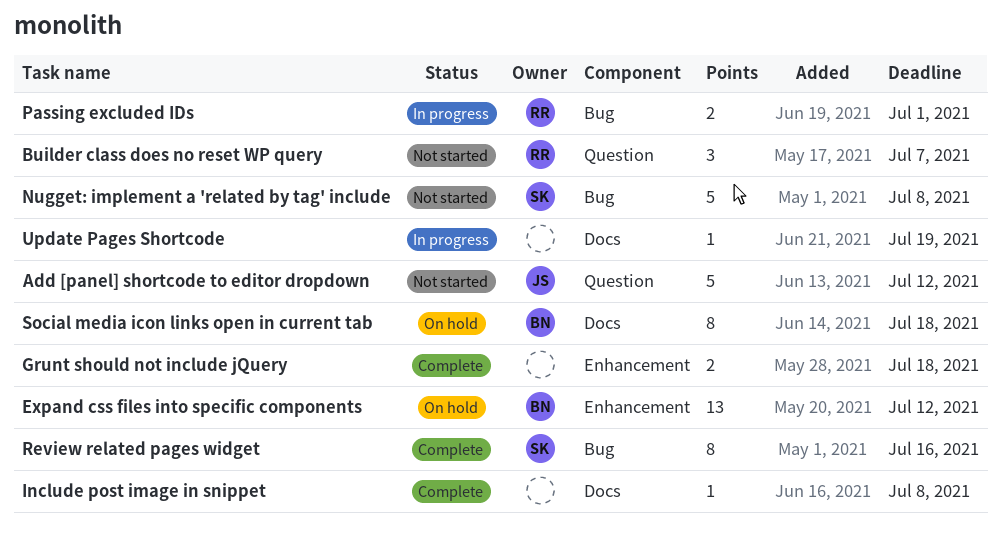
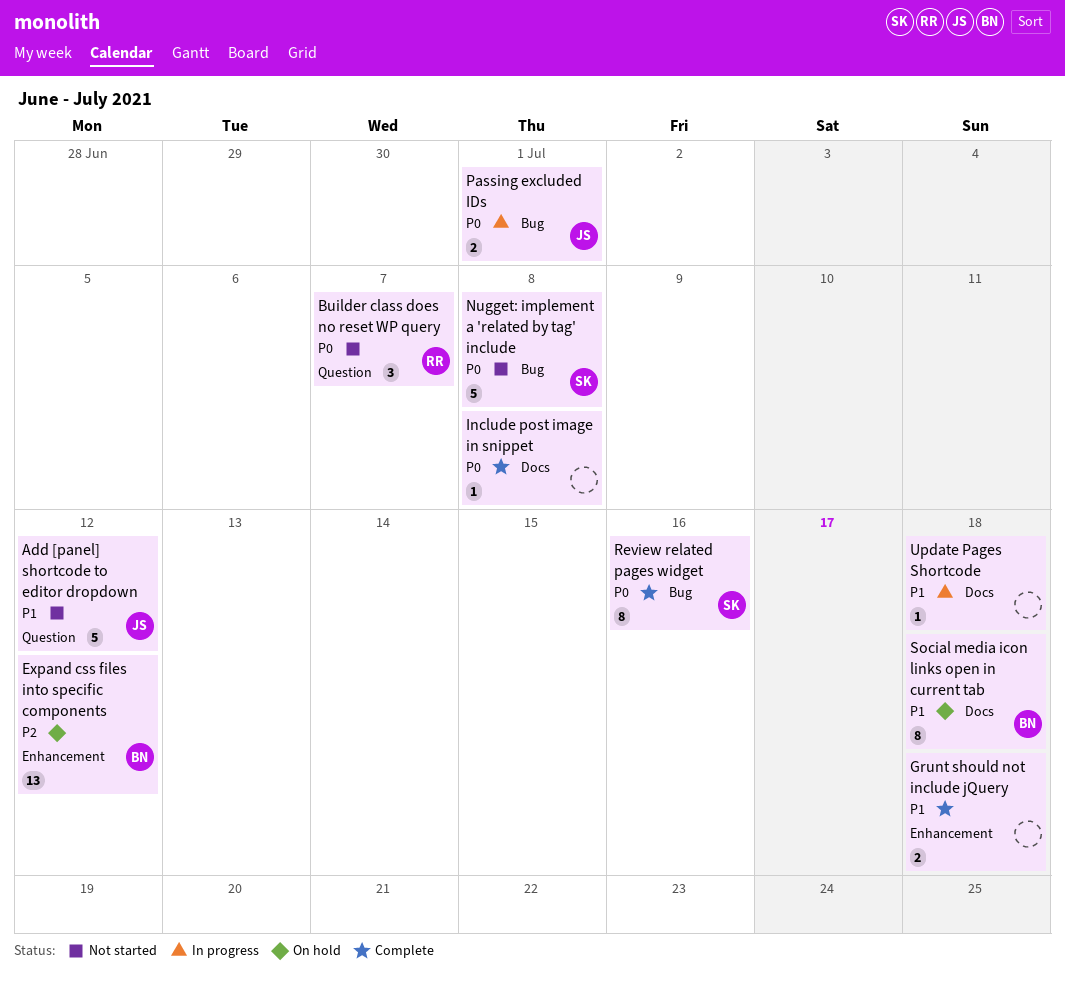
Passing excluded IDs, owner: RR -> JS
Update Pages Shortcode, due: Jul 19 -> Jul 18

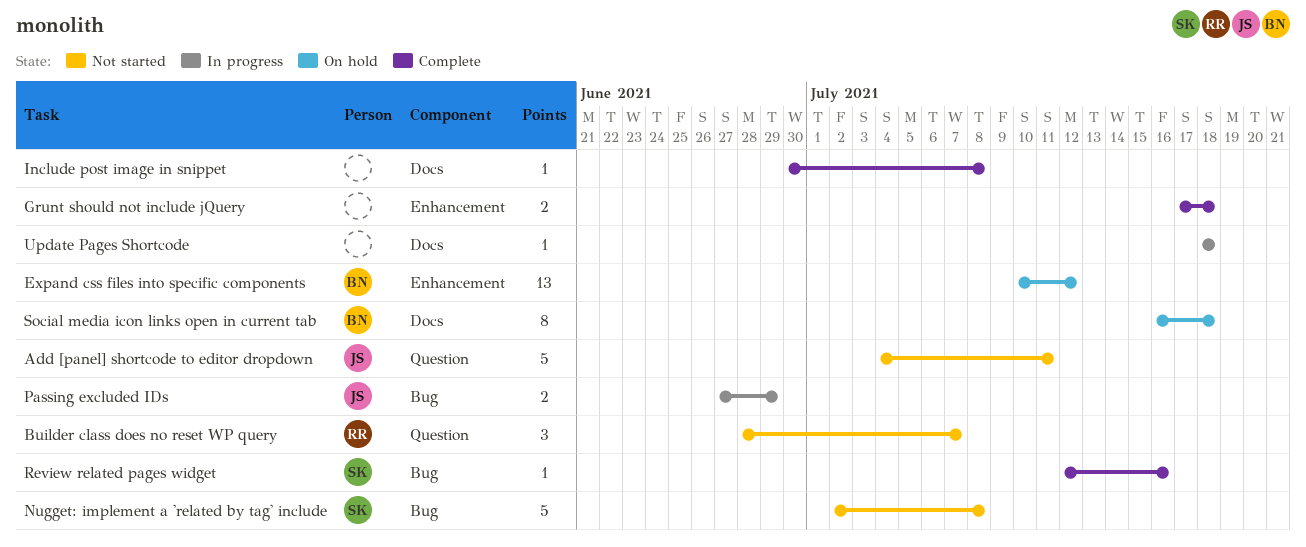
Add [panel] shortcode to editor dropdown, due: Jul 12 -> Jul 11
Passing excluded IDs, due: Jul 1 -> Jun 29
Review related pages widget, estimate: 8 -> 1

